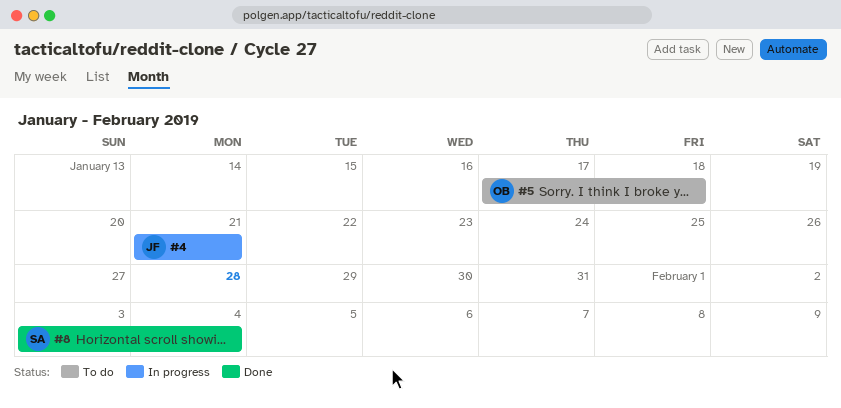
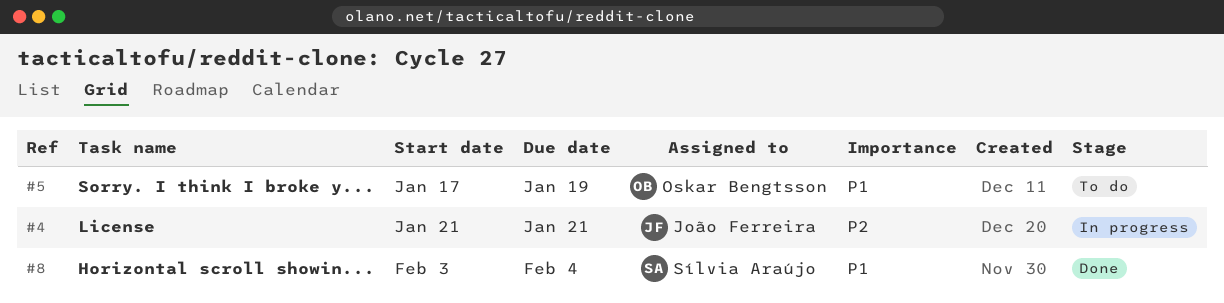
#5, due: Jan 18 -> Jan 19

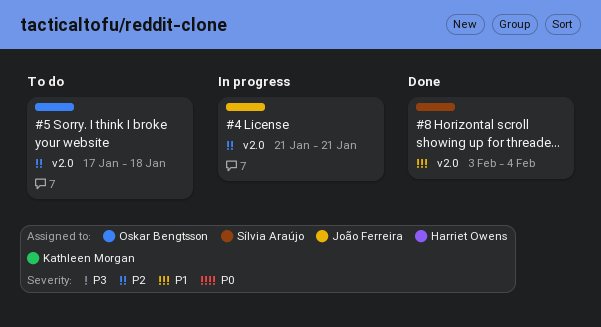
#5, priority: P1 -> P2
#5, due: Jan 19 -> Jan 18

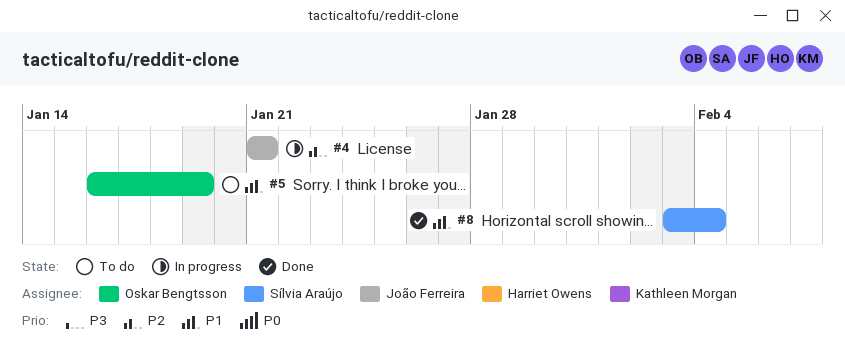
#5, priority: P2 -> P1
#5, start: Jan 17 -> Jan 16
#5, due: Jan 18 -> Jan 19

